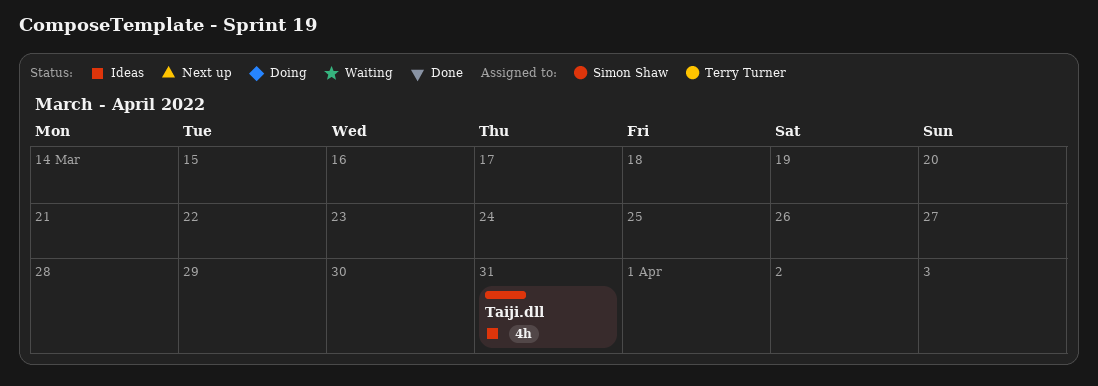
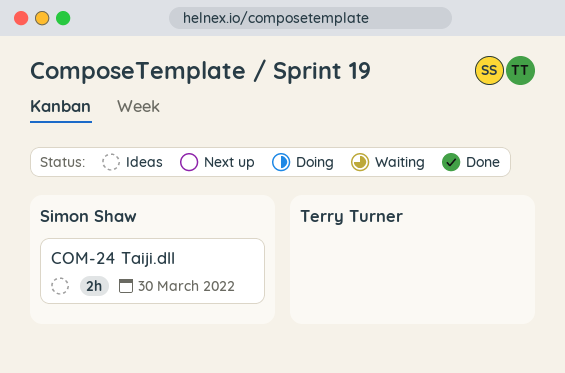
Taiji.dll, estimate: 4h -> 2h
Taiji.dll, due: Mar 31 -> Mar 30

